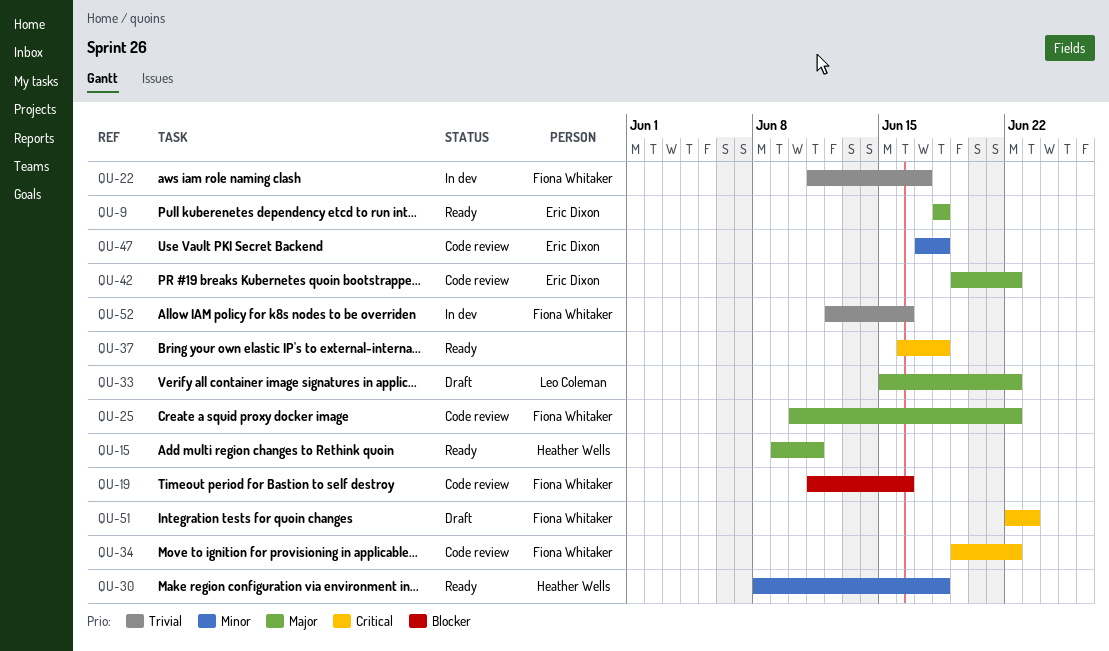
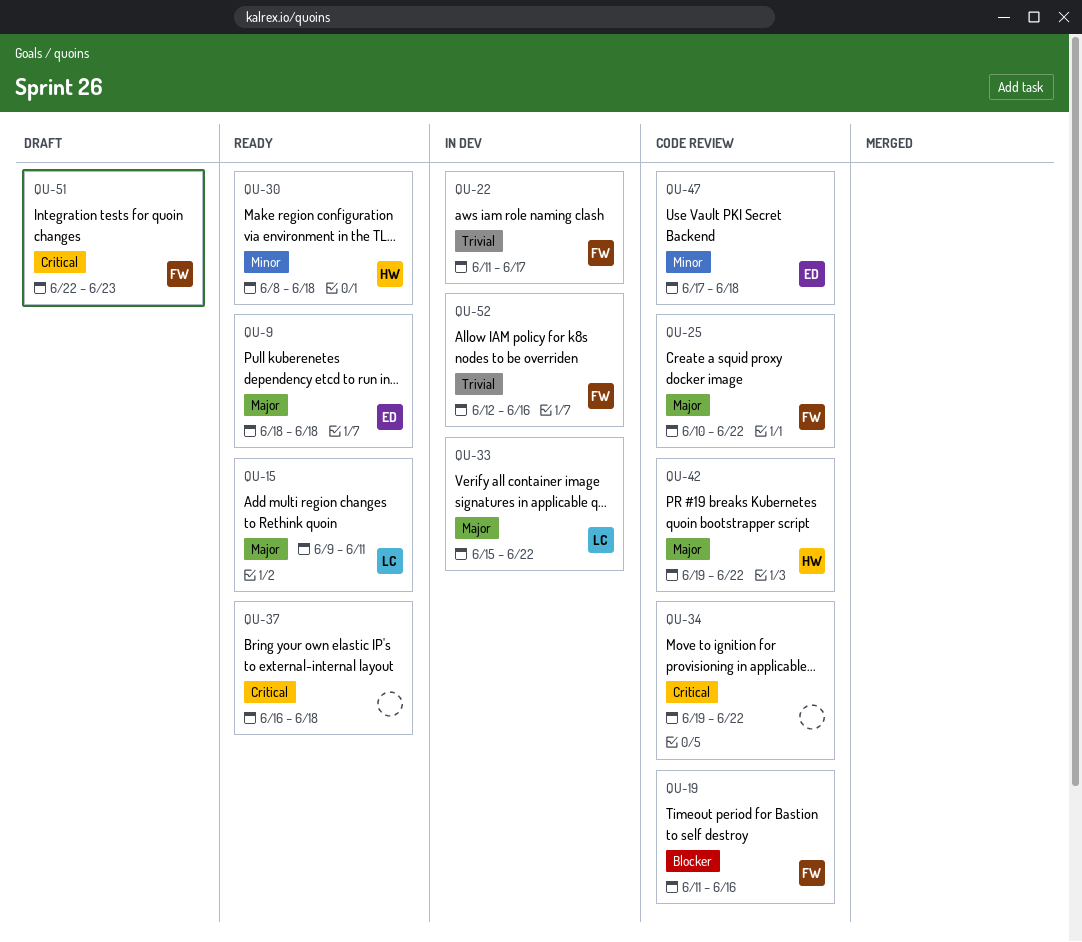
QU-15, owner: Heather Wells -> Leo Coleman
QU-33, status: Draft -> In dev
QU-34, owner: Fiona Whitaker -> none
QU-42, owner: Eric Dixon -> Heather Wells

